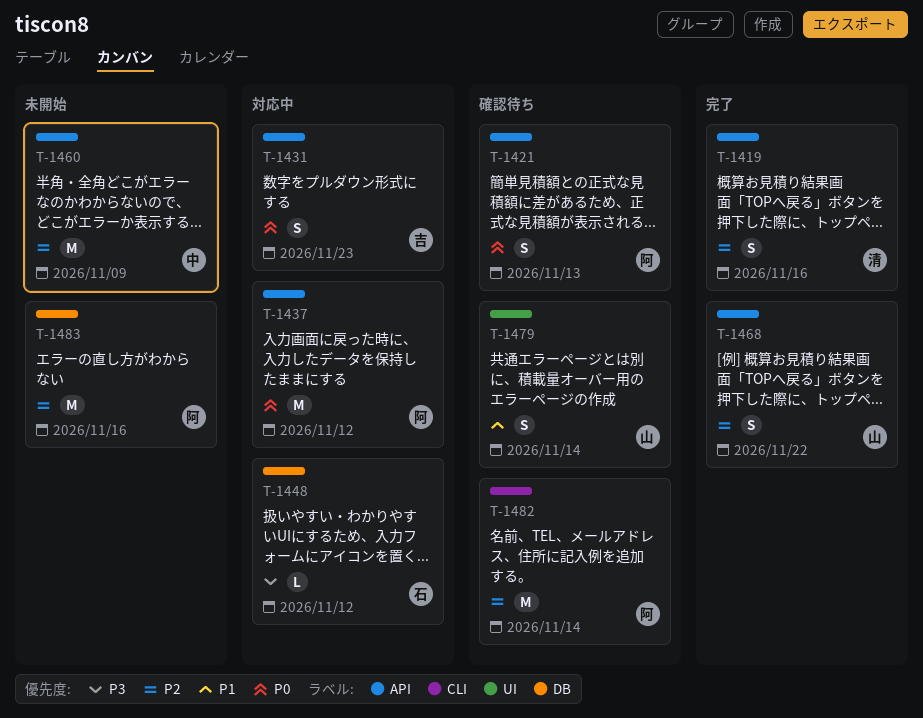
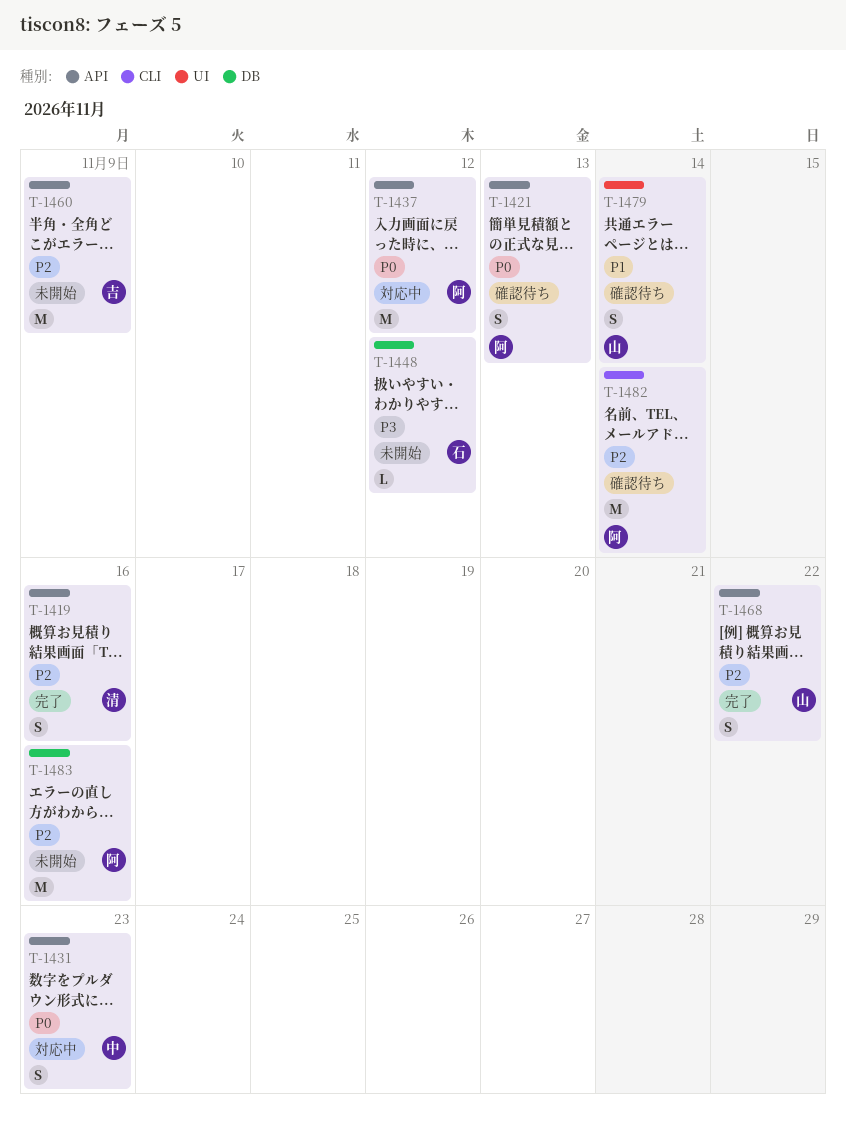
T-1431, owner: 吉 -> 中
T-1448, status: 対応中 -> 未開始
T-1460, owner: 中 -> 吉

